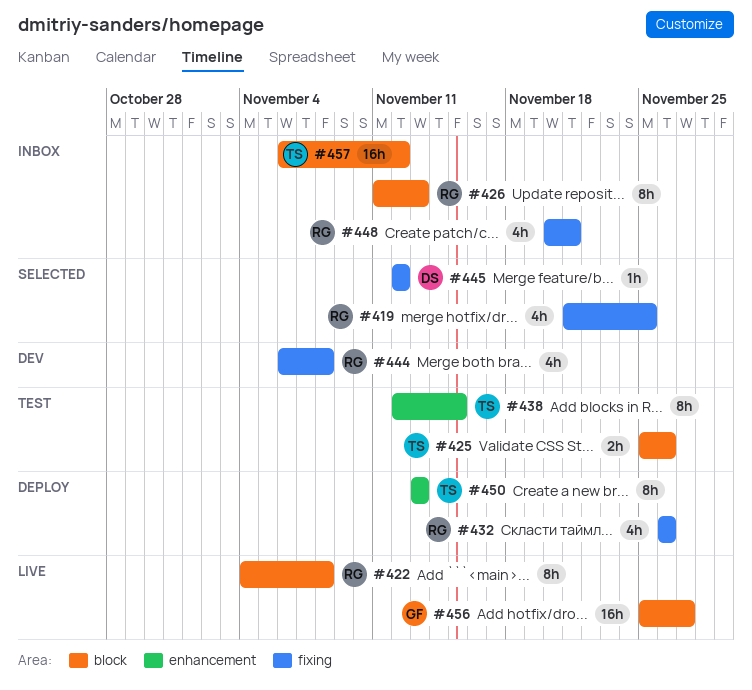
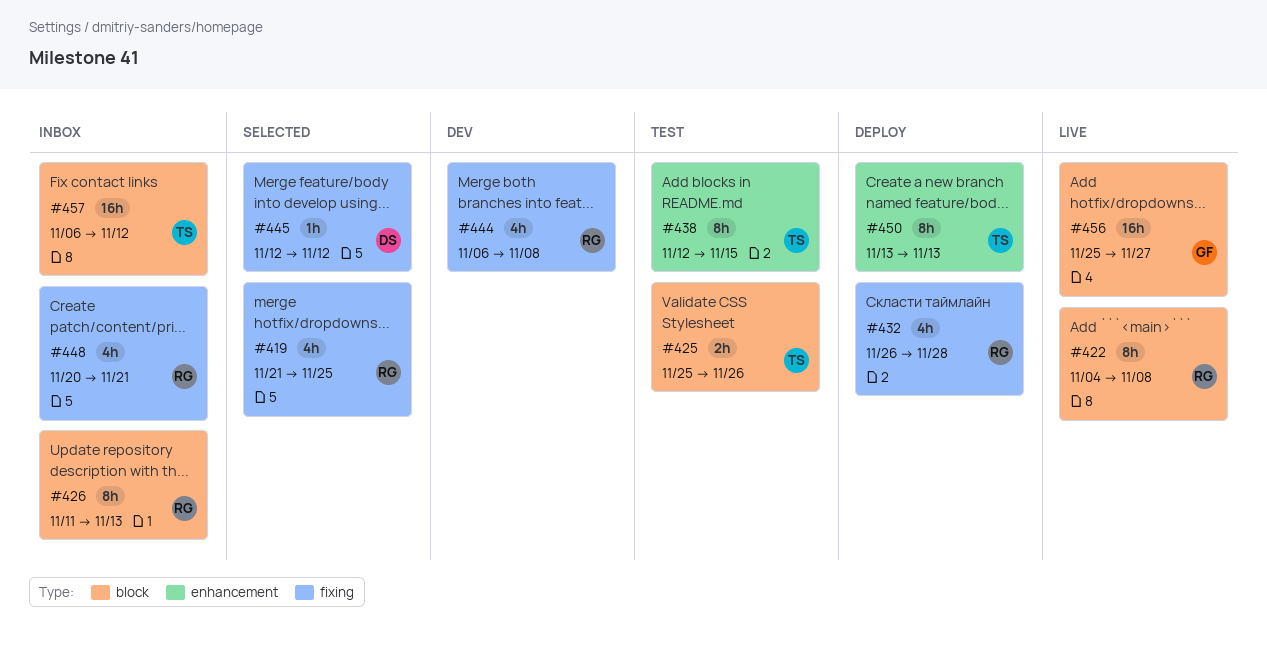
#432, due: Nov 26 -> Nov 28

